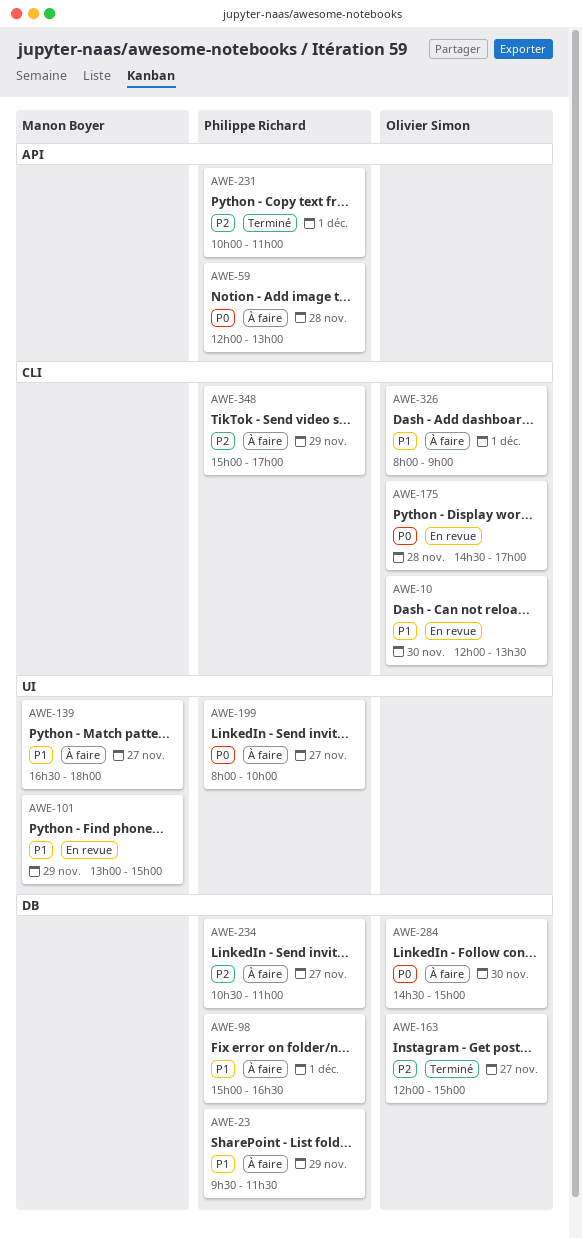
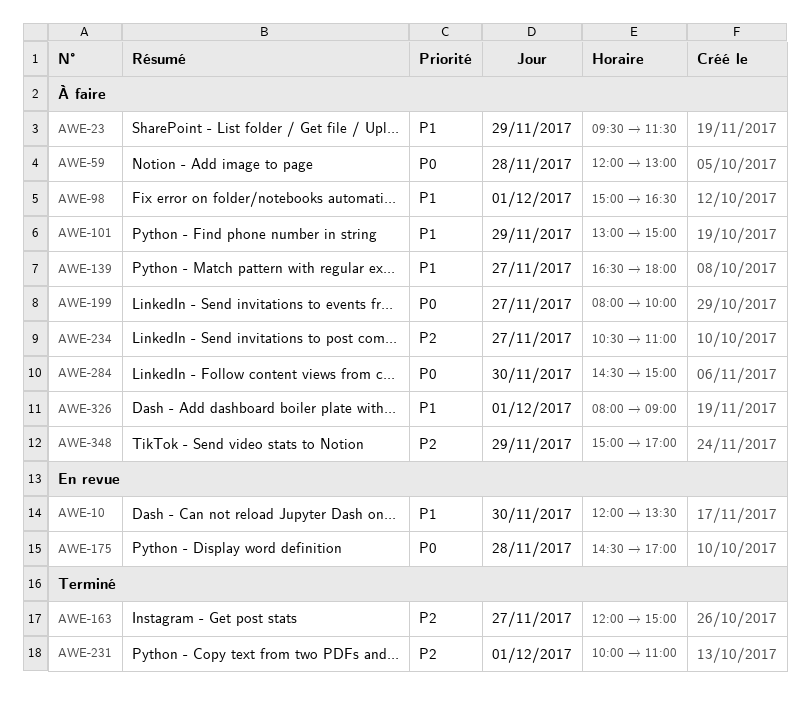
AWE-101, status: En revue -> À faire

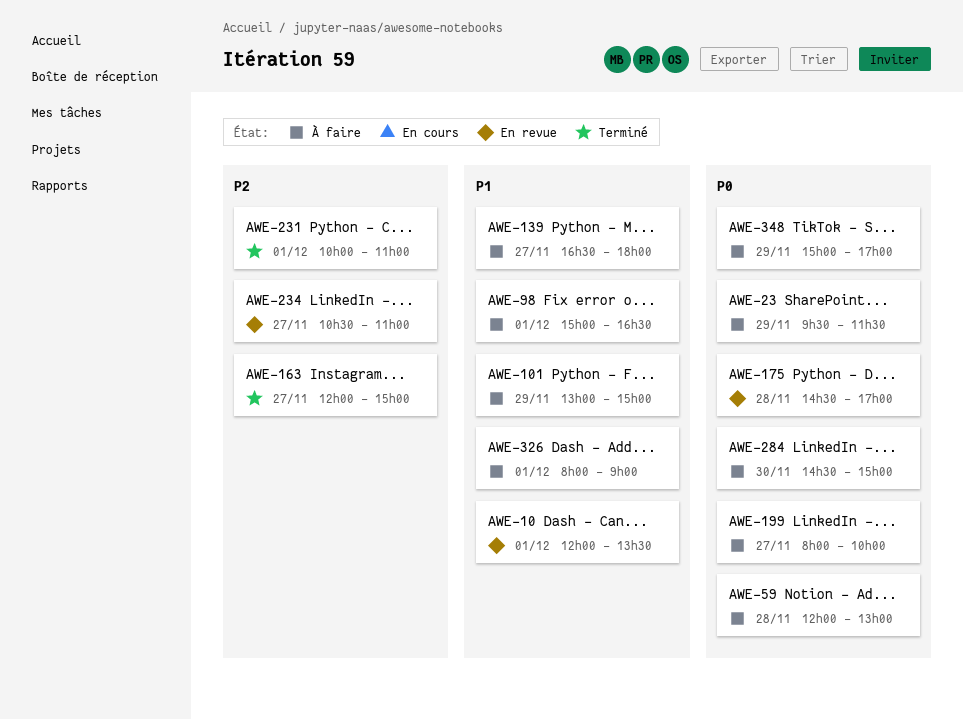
AWE-10, day: Nov 30 -> Dec 1
AWE-23, priority: P1 -> P0
AWE-234, status: À faire -> En revue
AWE-348, priority: P2 -> P0

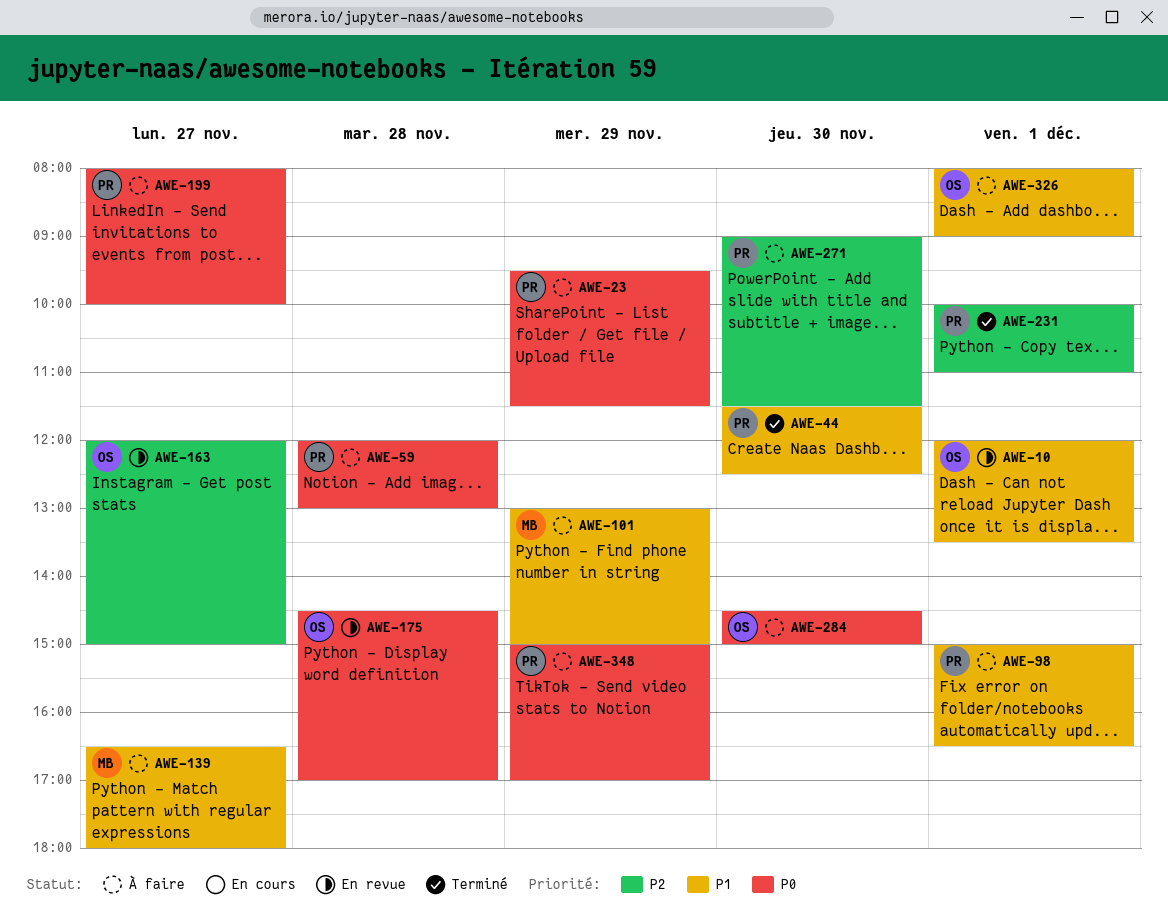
AWE-44: none -> present
AWE-163, status: Terminé -> En revue
AWE-234: present -> none
AWE-271: none -> present

